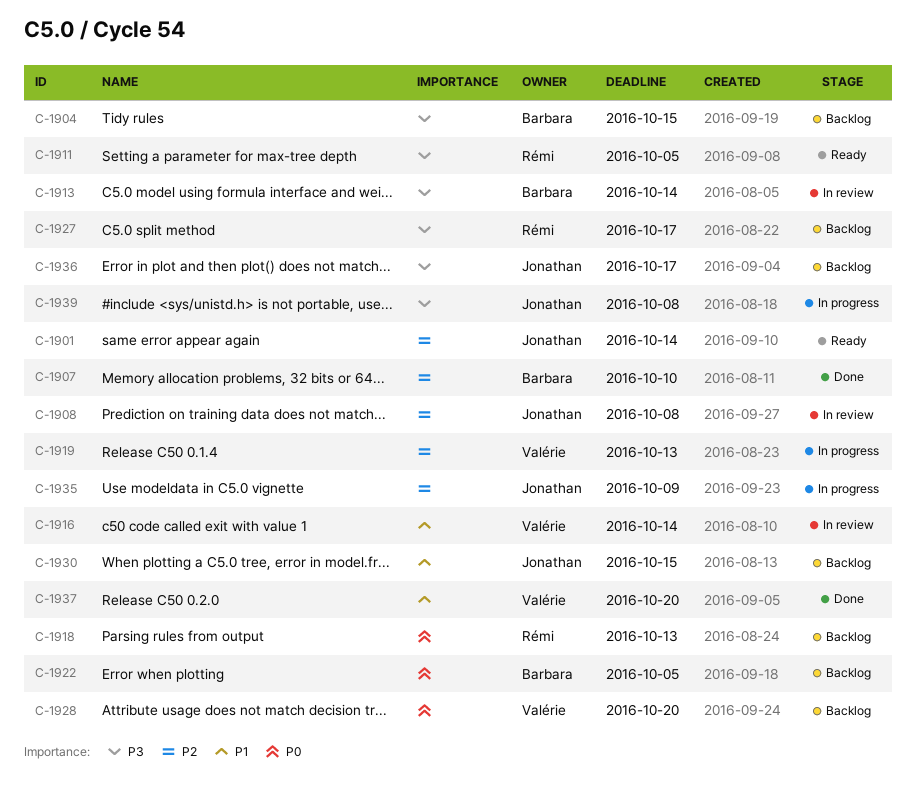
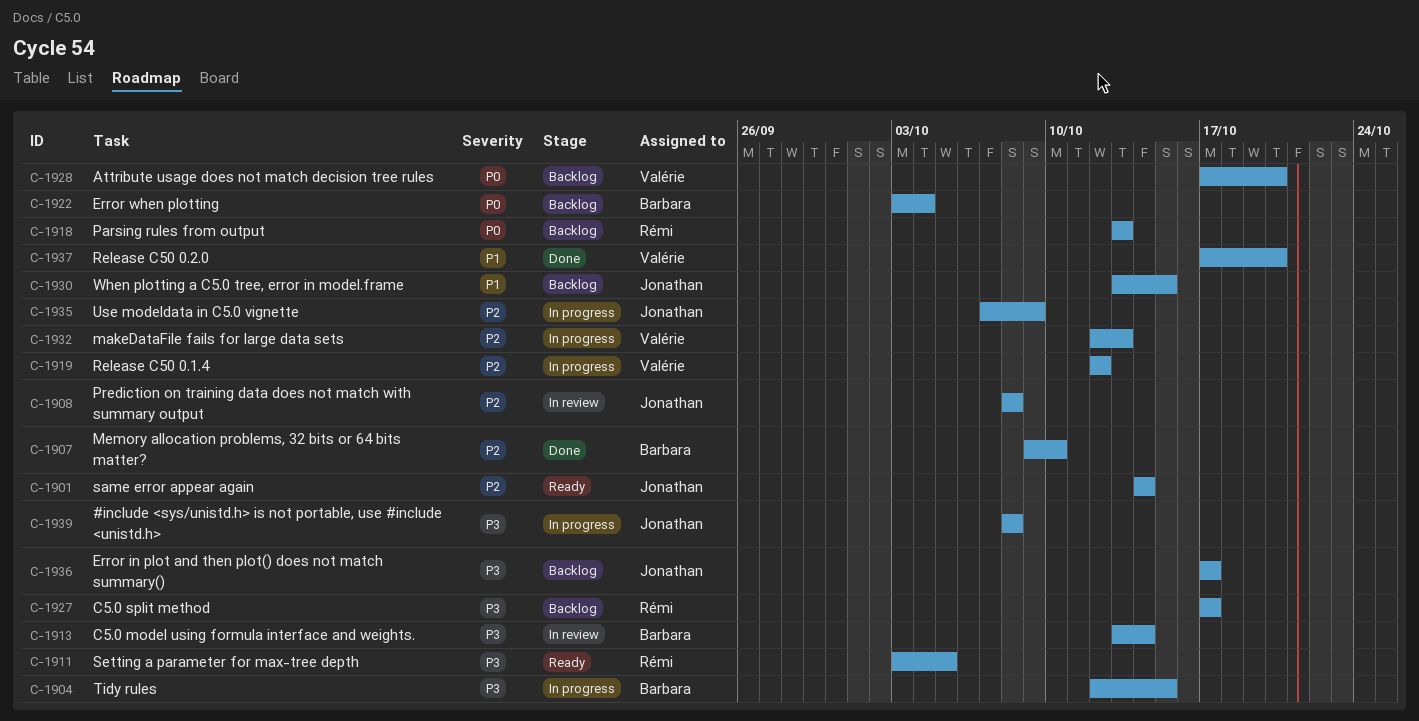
C-1904, status: Backlog -> In progress
C-1916: present -> none
C-1919, due: Oct 13 -> Oct 12
C-1922, due: Oct 5 -> Oct 4
C-1932: none -> present

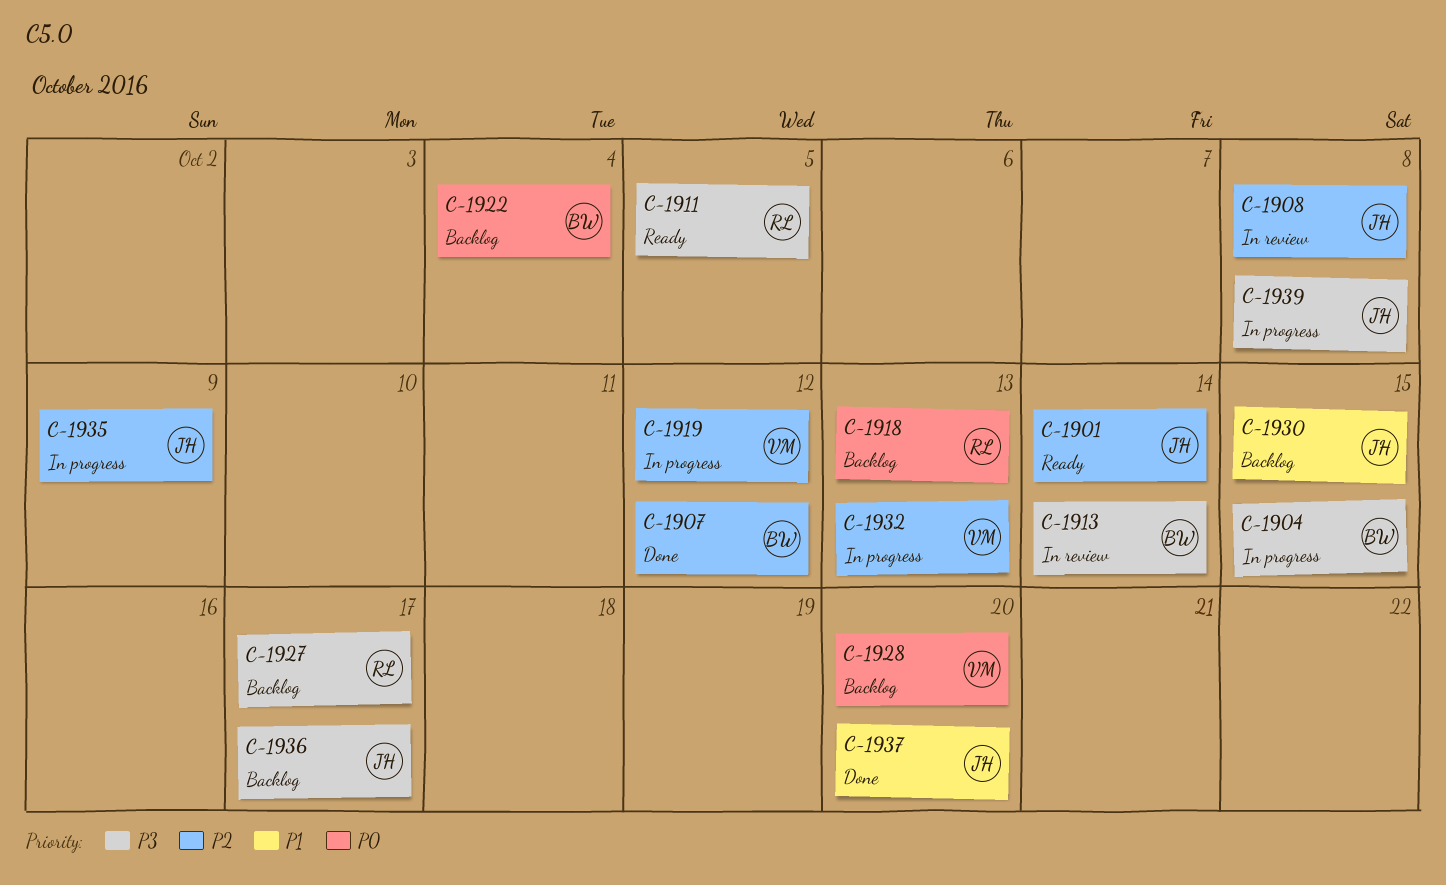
C-1907, due: Oct 10 -> Oct 12
C-1937, owner: Valérie -> Jonathan

